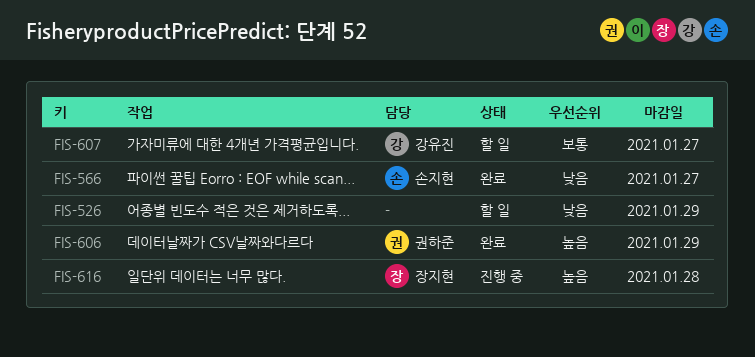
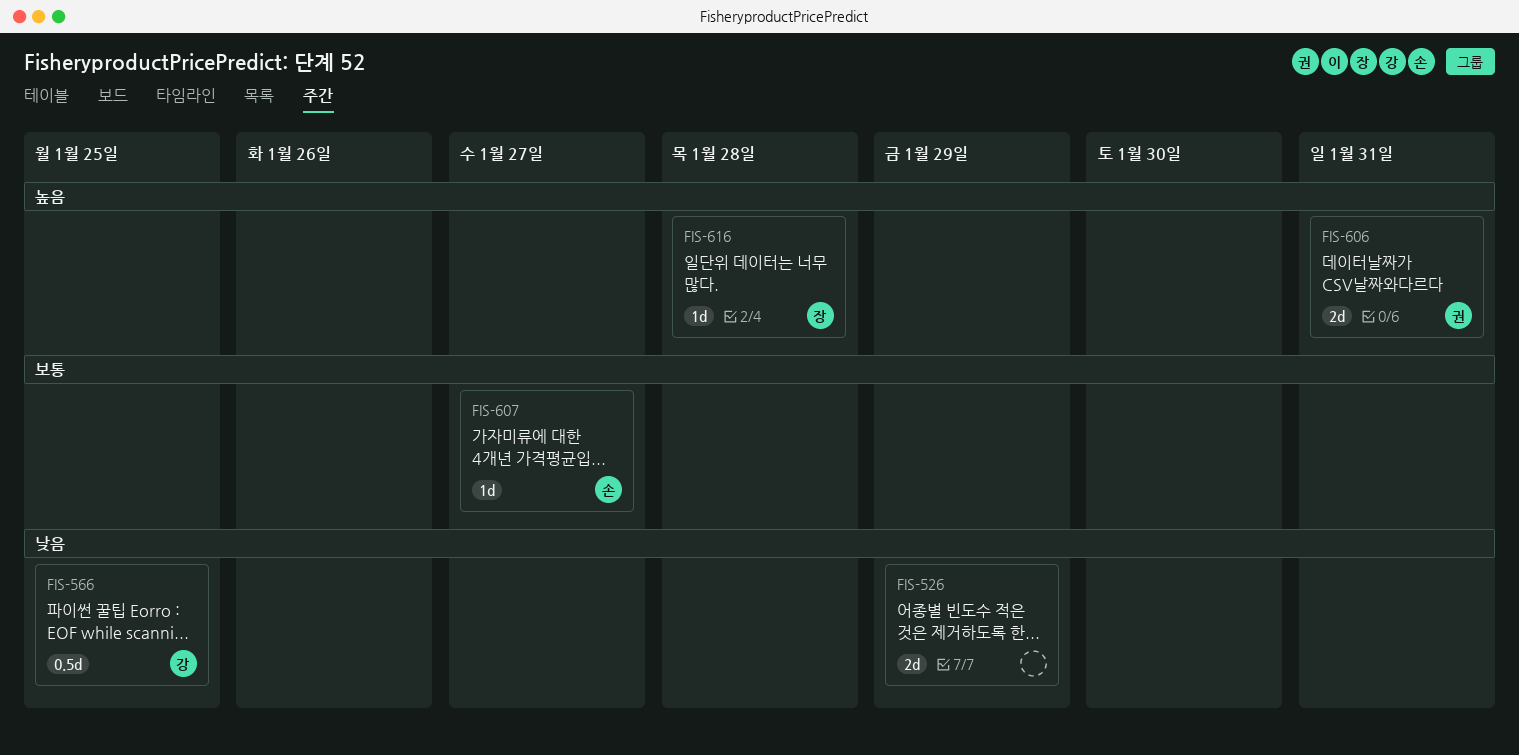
FIS-566, owner: 손지현 -> 강유진
FIS-566, due: Jan 27 -> Jan 25
FIS-606, due: Jan 29 -> Jan 31
FIS-607, owner: 강유진 -> 손지현

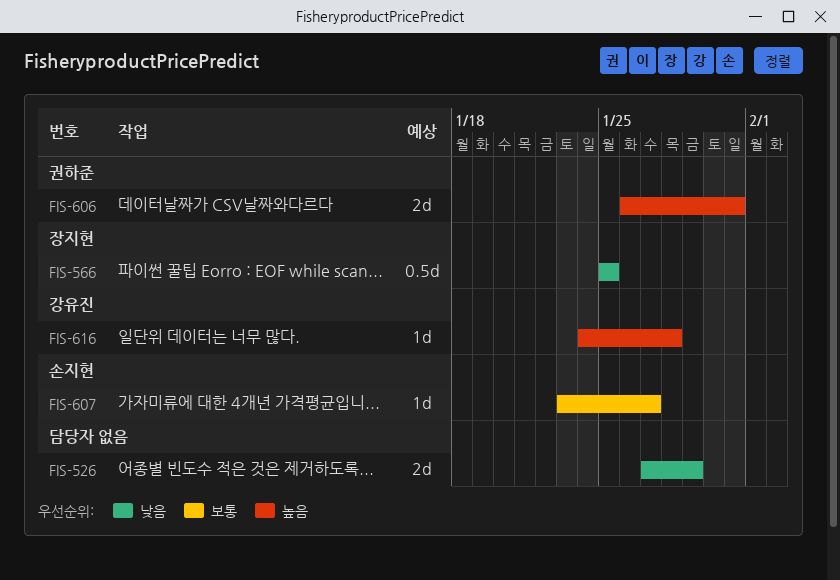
FIS-566, owner: 강유진 -> 장지현
FIS-616, owner: 장지현 -> 강유진

